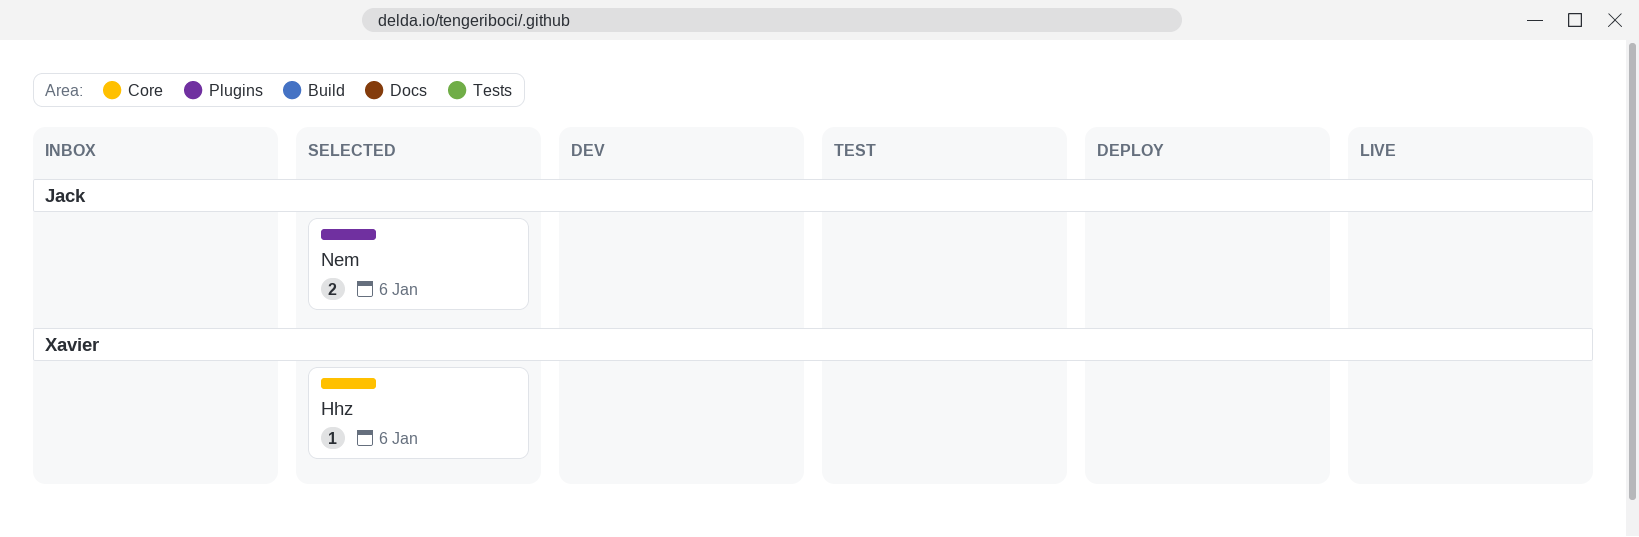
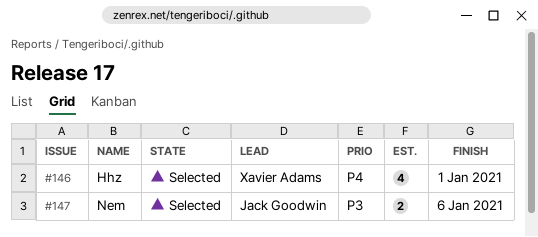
Hhz, estimate: 1 -> 4
Hhz, due: Jan 6 -> Jan 1

